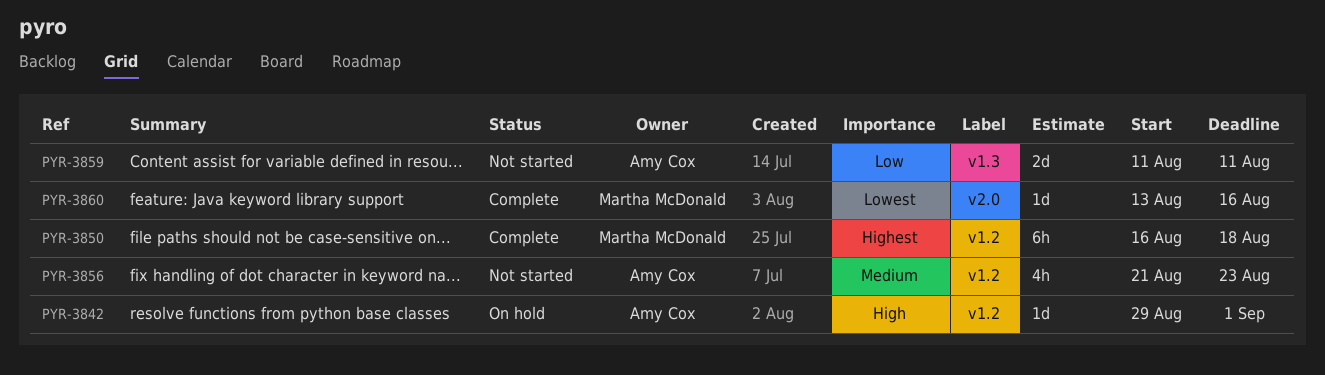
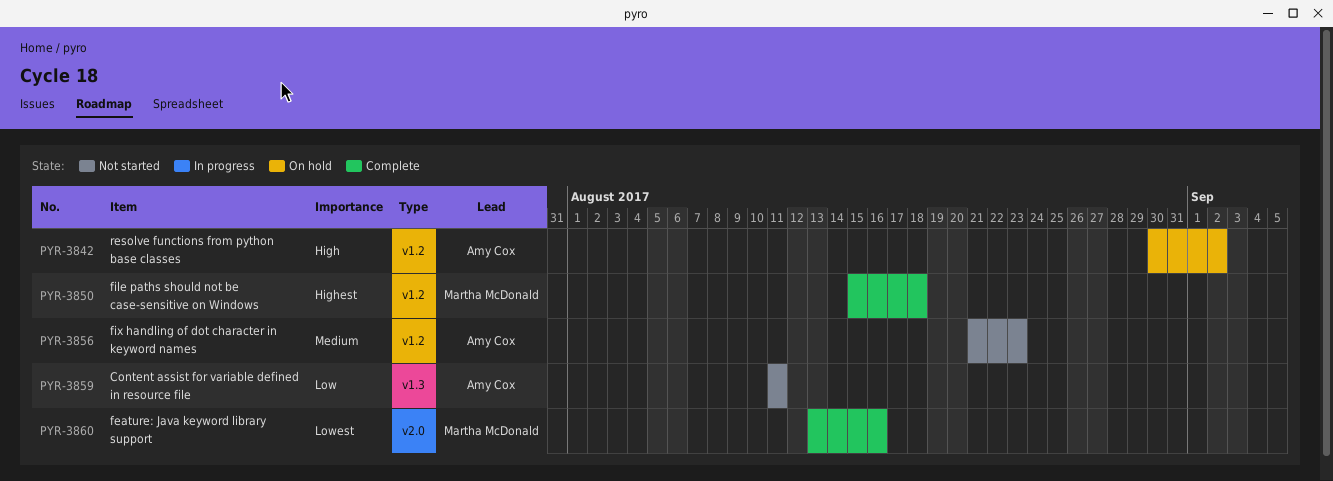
PYR-3842, start: Aug 29 -> Aug 30
PYR-3842, due: Sep 1 -> Sep 2
PYR-3850, start: Aug 16 -> Aug 15

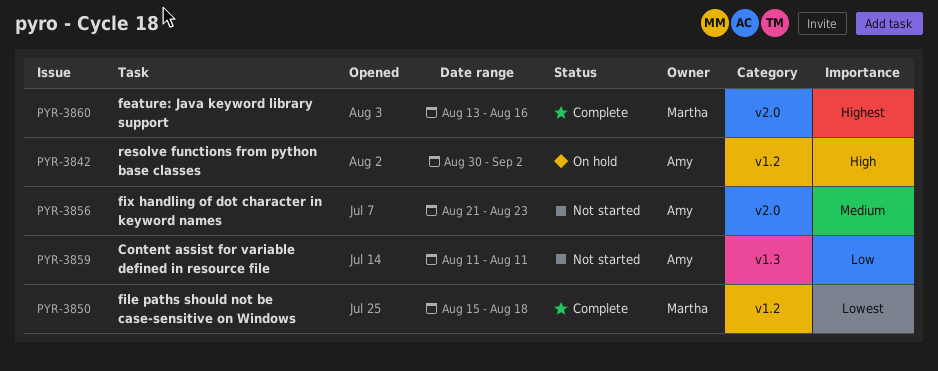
PYR-3850, priority: Highest -> Lowest
PYR-3856, label: v1.2 -> v2.0
PYR-3860, priority: Lowest -> Highest

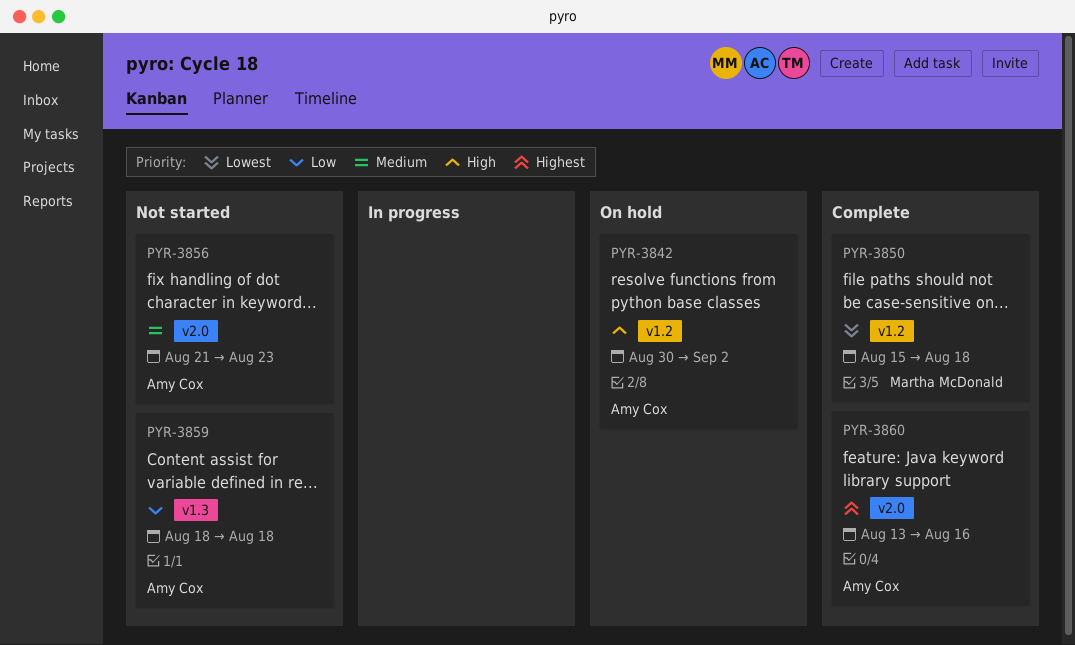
PYR-3859, start: Aug 11 -> Aug 18
PYR-3859, due: Aug 11 -> Aug 18
PYR-3860, owner: Martha McDonald -> Amy Cox

